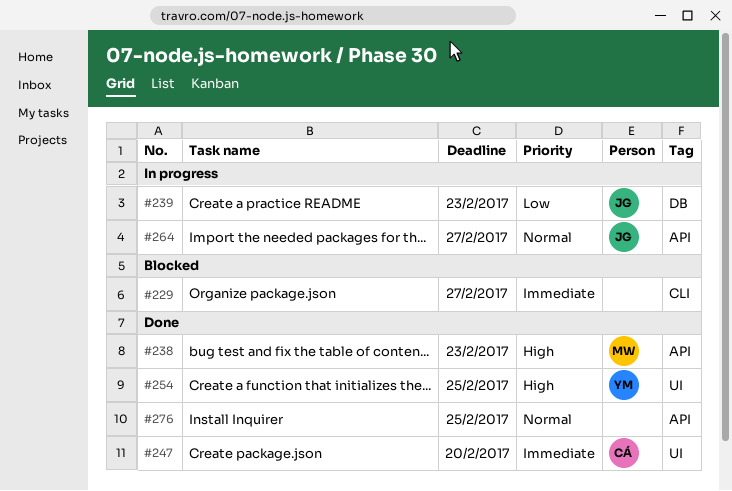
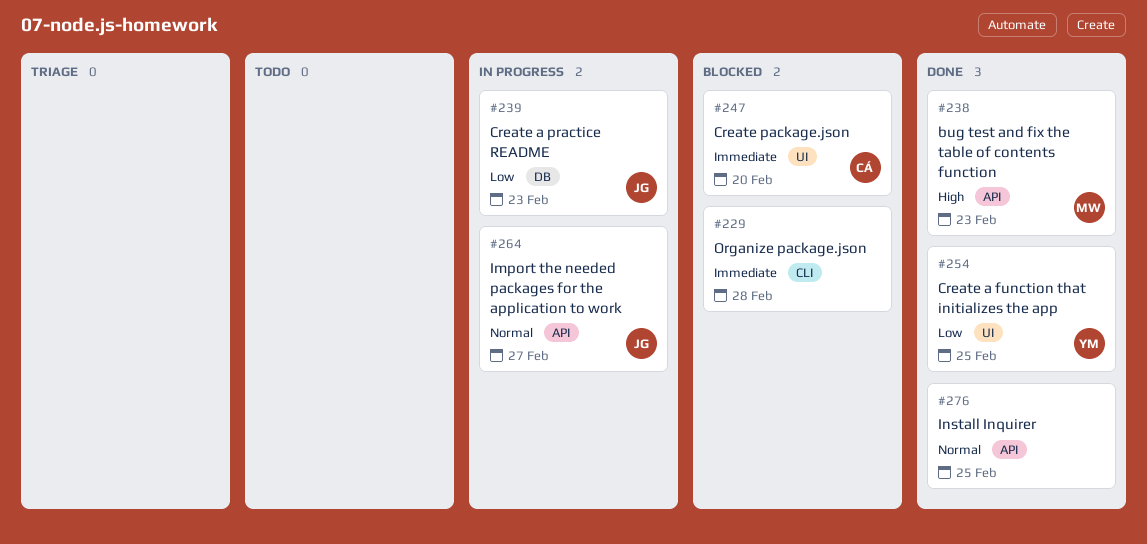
#229, due: Feb 27 -> Feb 28
#247, status: Done -> Blocked
#254, priority: High -> Low

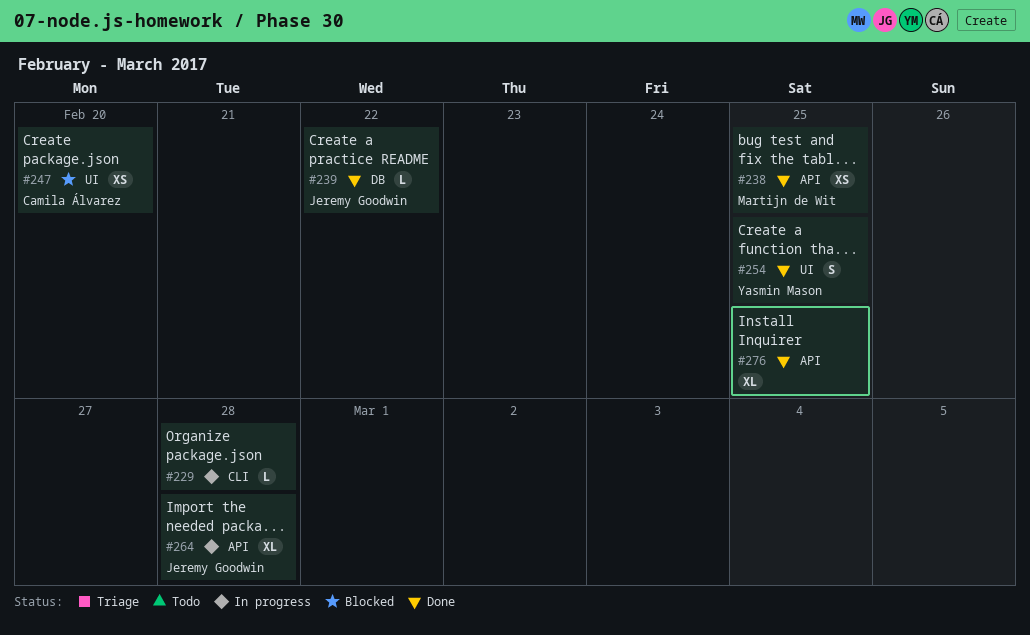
#229, status: Blocked -> In progress
#238, due: Feb 23 -> Feb 25
#239, status: In progress -> Done
#239, due: Feb 23 -> Feb 22
#264, due: Feb 27 -> Feb 28

